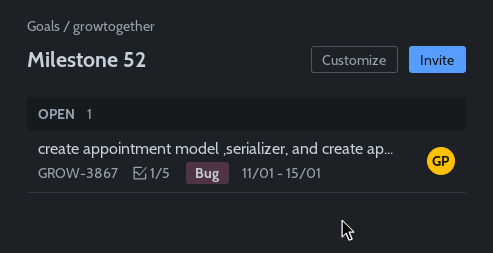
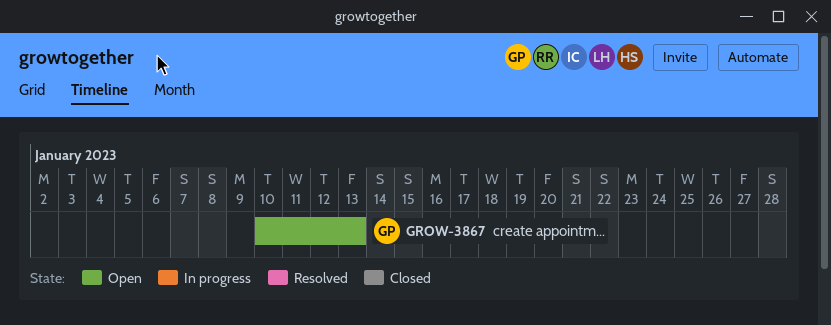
GROW-3867, start: Jan 11 -> Jan 10
GROW-3867, due: Jan 15 -> Jan 13

